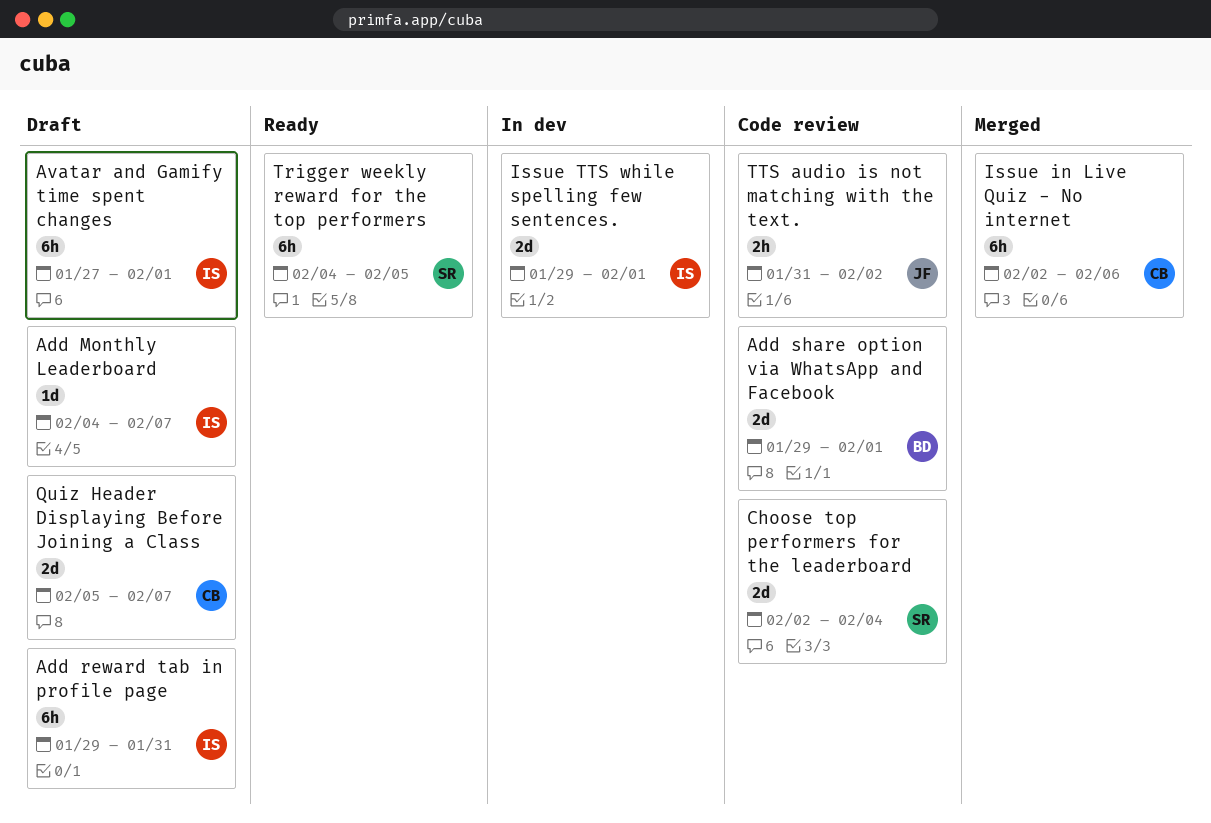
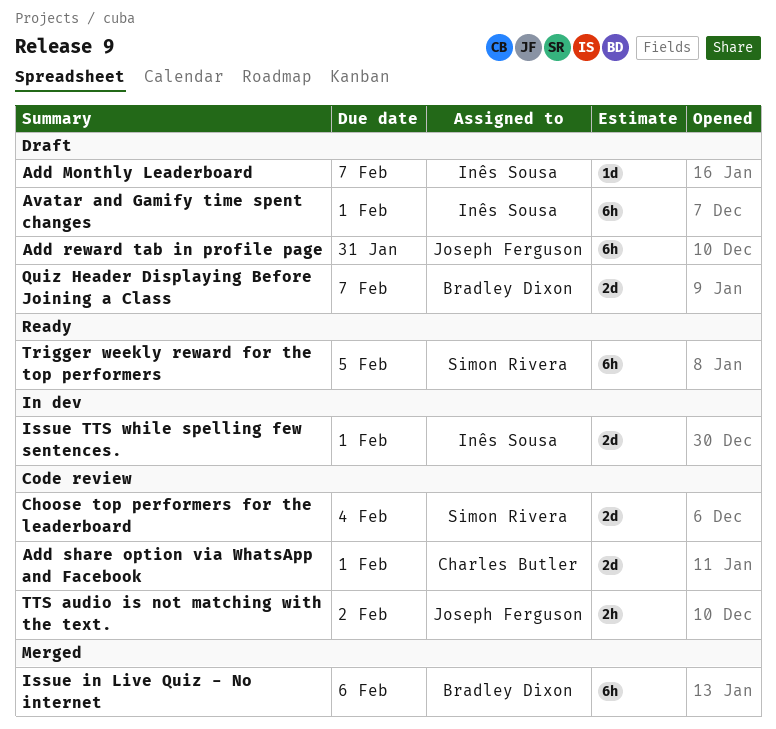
Add reward tab in profile page, owner: Inês Sousa -> Joseph Ferguson
Add share option via WhatsApp and Facebook, owner: Bradley Dixon -> Charles Butler
Issue in Live Quiz - No internet, owner: Charles Butler -> Bradley Dixon
Quiz Header Displaying Before Joining a Class, owner: Charles Butler -> Bradley Dixon

